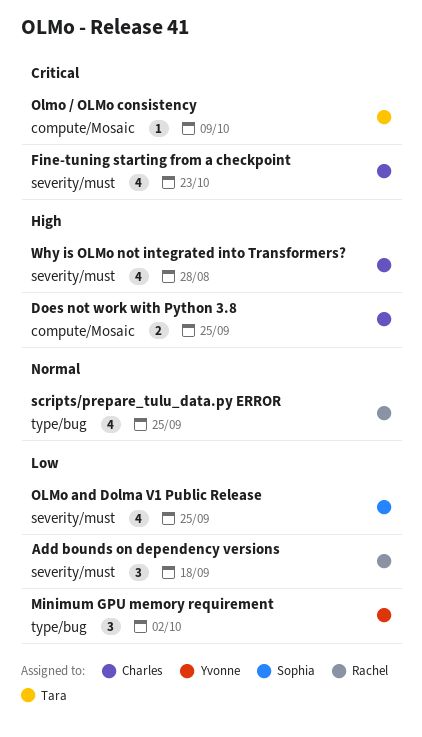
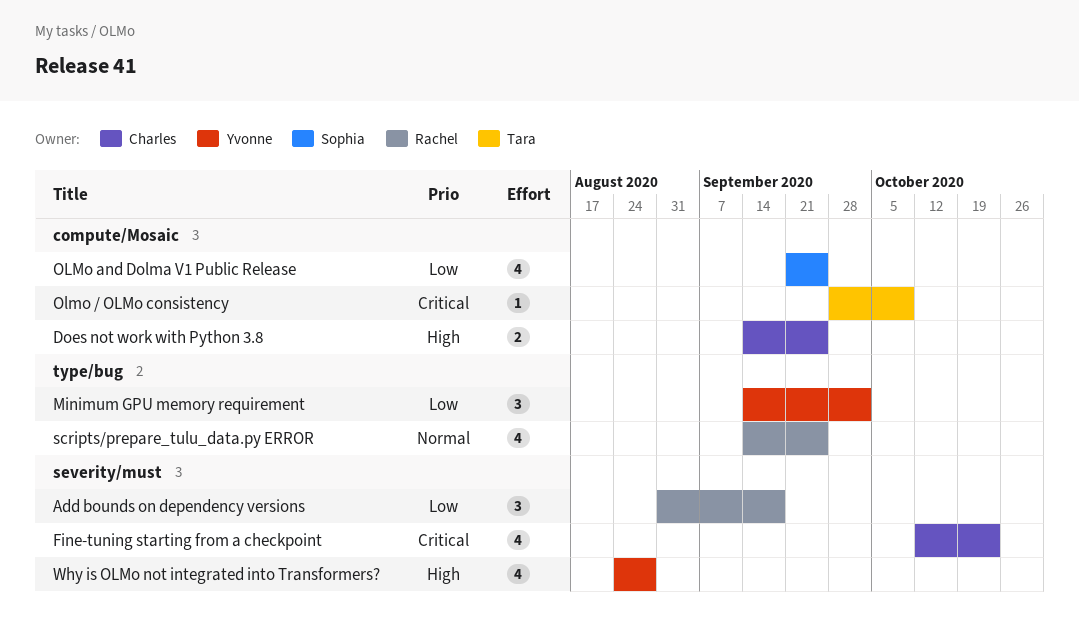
OLMo and Dolma V1 Public Release, label: severity/must -> compute/Mosaic
Why is OLMo not integrated into Transformers?, owner: Charles -> Yvonne

